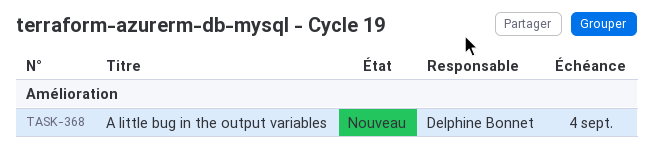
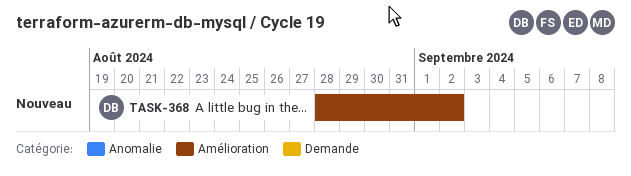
TASK-368, due: Sep 4 -> Sep 2

